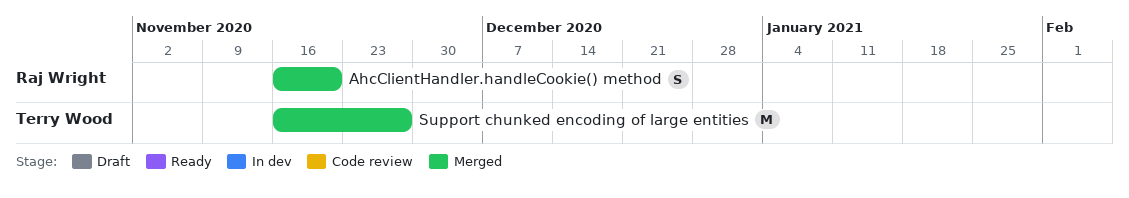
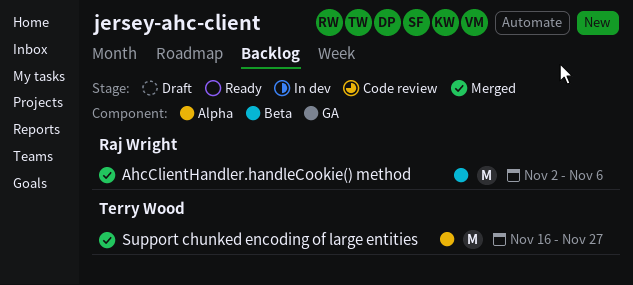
AhcClientHandler.handleCookie() method, estimate: S -> M
AhcClientHandler.handleCookie() method, start: Nov 16 -> Nov 2
AhcClientHandler.handleCookie() method, due: Nov 20 -> Nov 6

